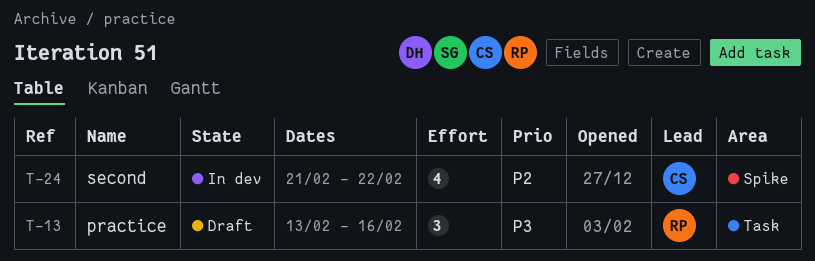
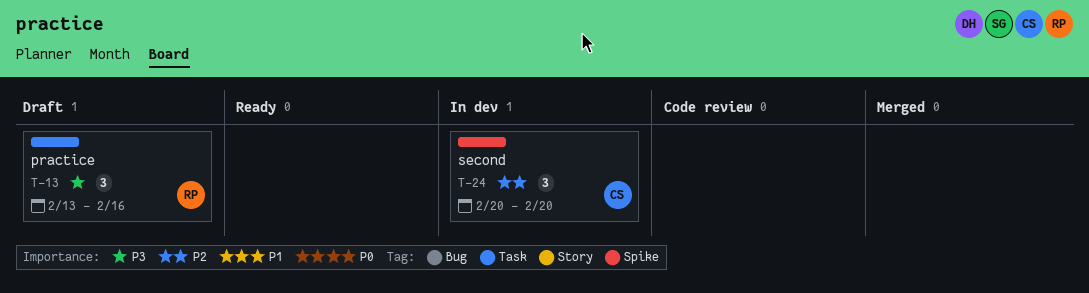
T-24, estimate: 4 -> 3
T-24, start: Feb 21 -> Feb 20
T-24, due: Feb 22 -> Feb 20

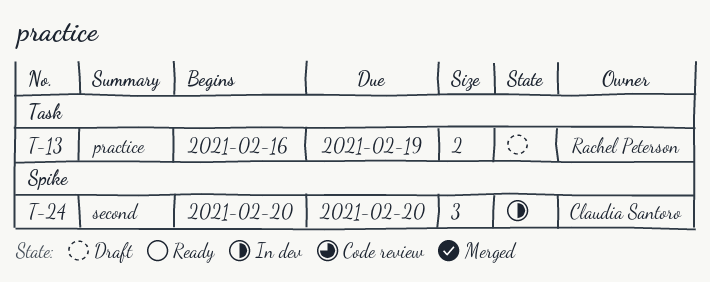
T-13, estimate: 3 -> 2
T-13, start: Feb 13 -> Feb 16
T-13, due: Feb 16 -> Feb 19

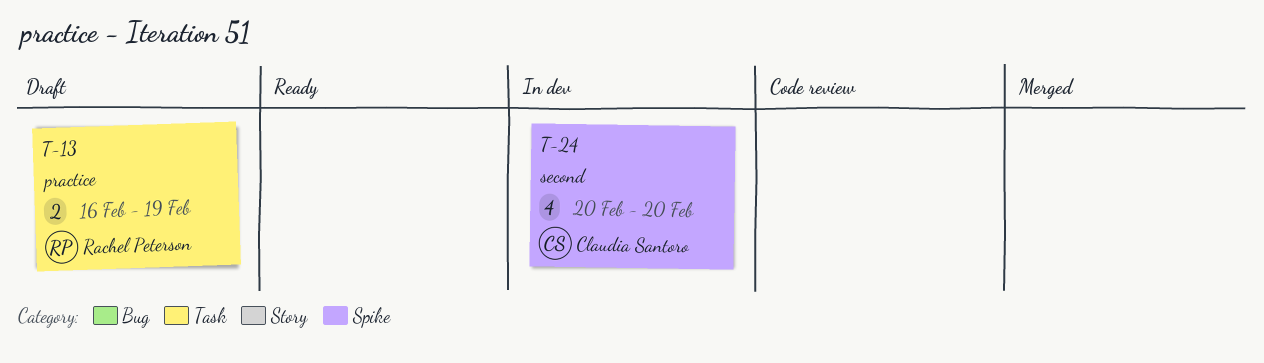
T-24, estimate: 3 -> 4

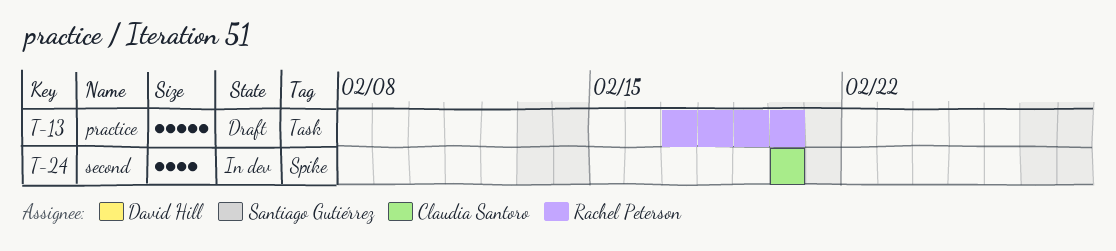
T-13, estimate: 2 -> 5
T-13, start: Feb 16 -> Feb 17
T-13, due: Feb 19 -> Feb 20

